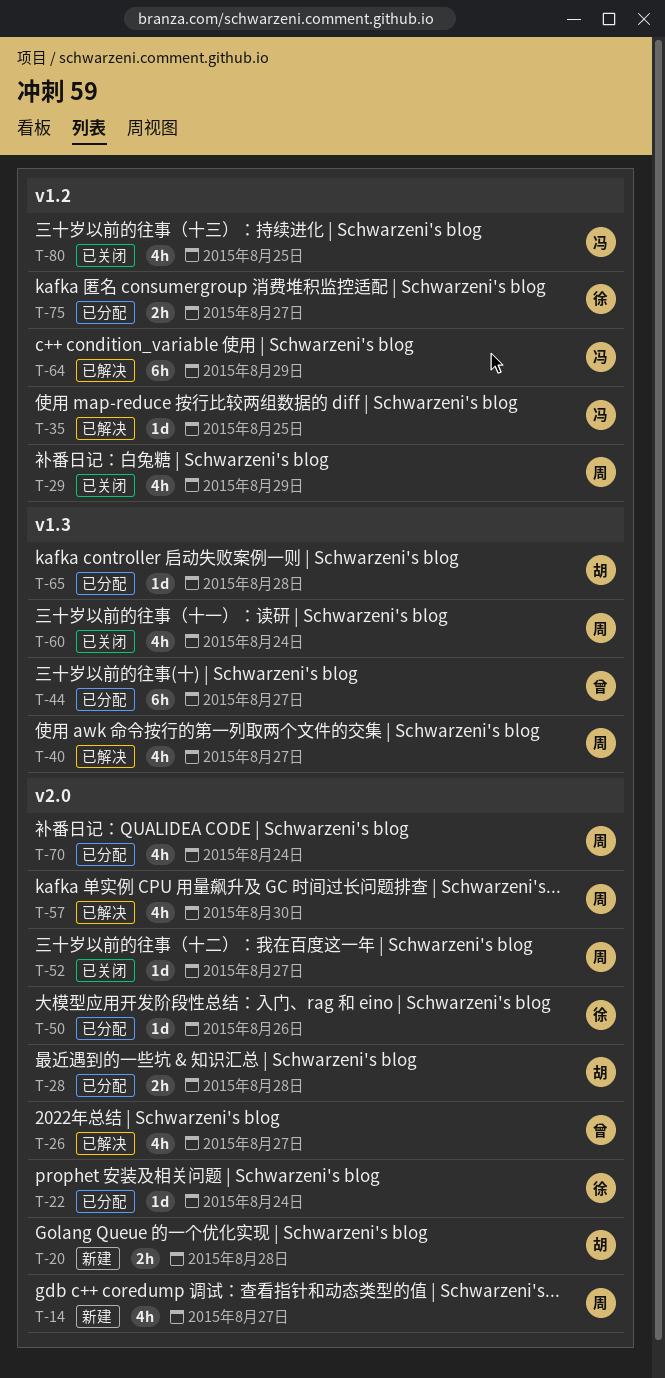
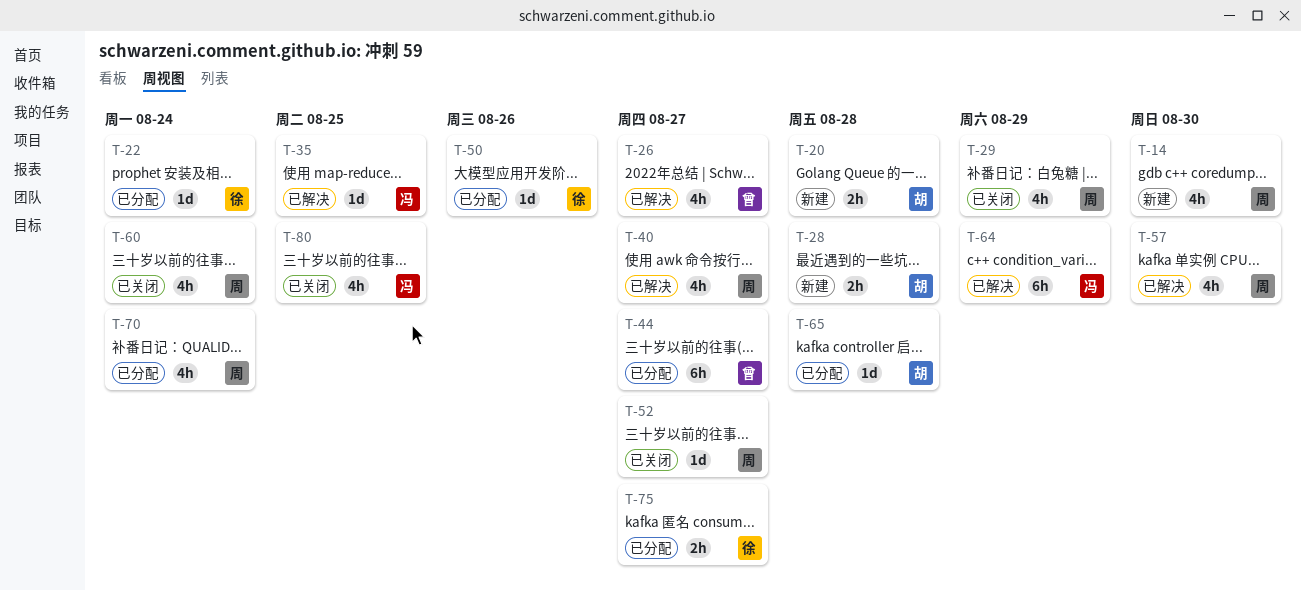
T-14, due: Aug 27 -> Aug 30
T-28, status: 已分配 -> 新建

